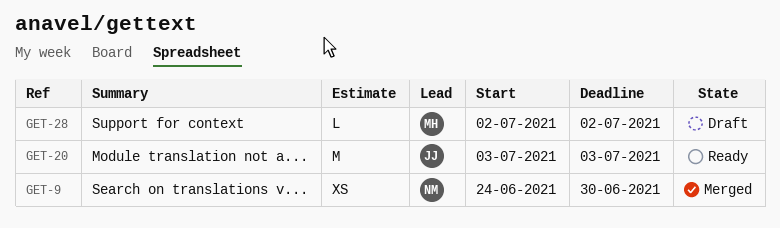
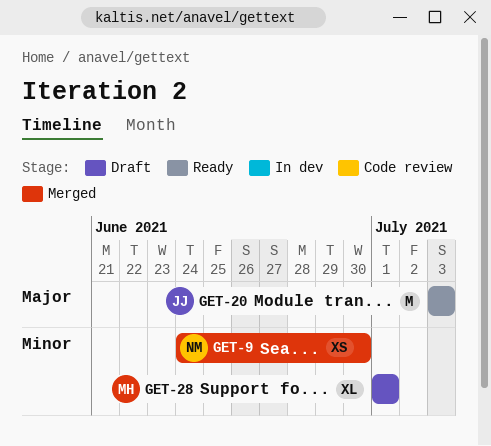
GET-28, estimate: L -> XL
GET-28, start: Jul 2 -> Jul 1
GET-28, due: Jul 2 -> Jul 1

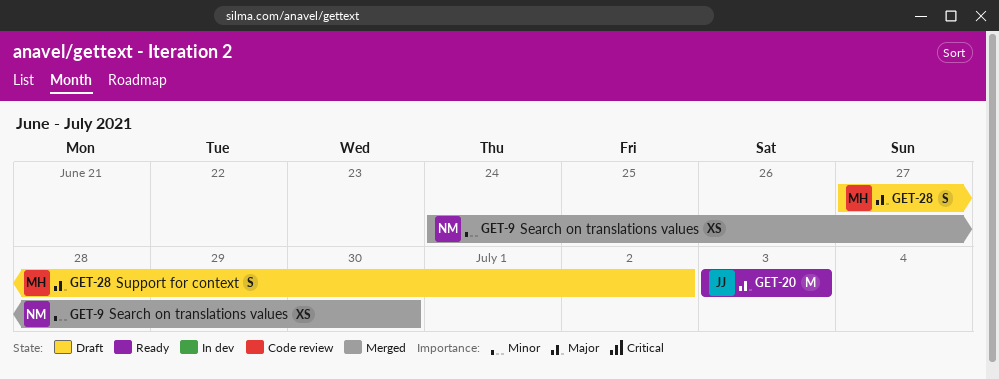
GET-28, priority: Minor -> Major
GET-28, estimate: XL -> S
GET-28, start: Jul 1 -> Jun 27
GET-28, due: Jul 1 -> Jul 2

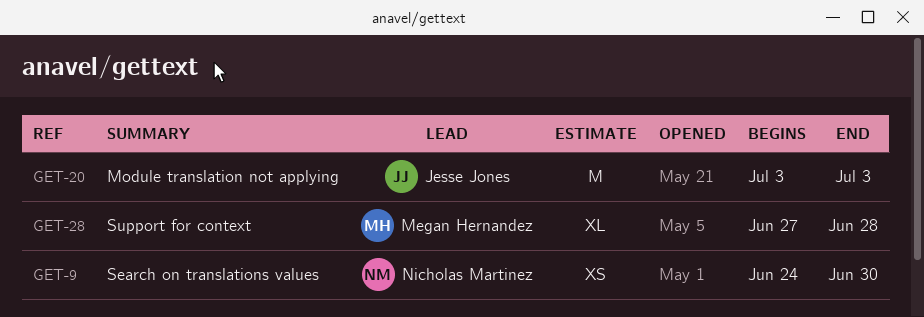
GET-28, estimate: S -> XL
GET-28, due: Jul 2 -> Jun 28

